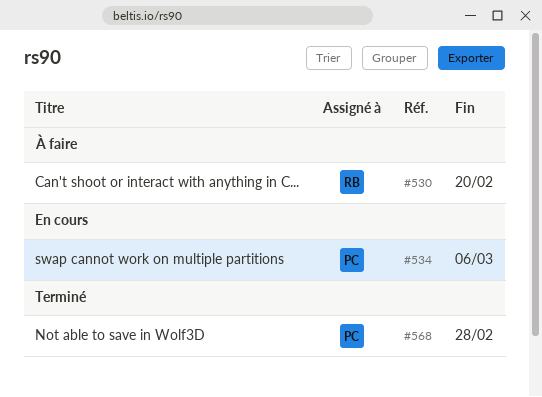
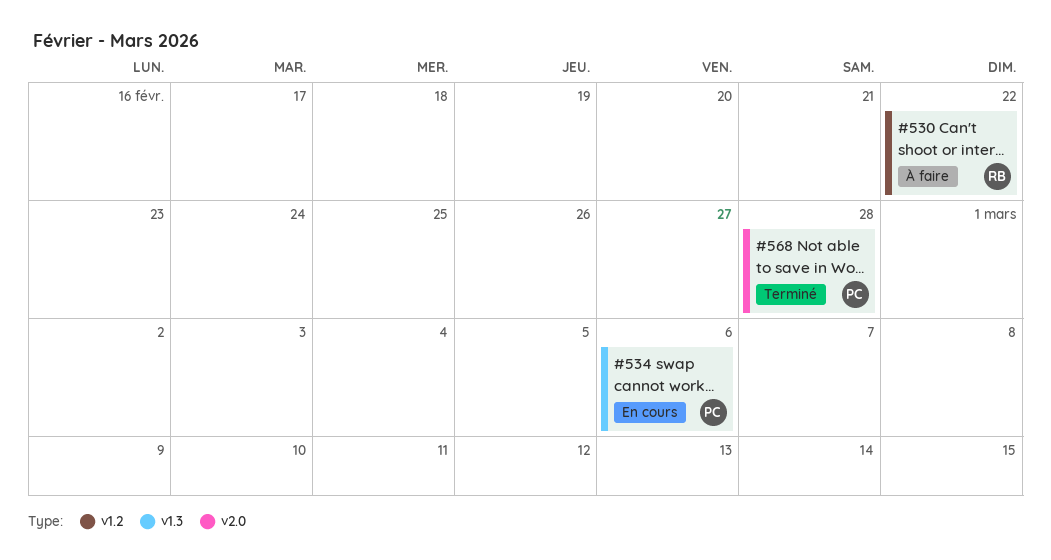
#530, due: Feb 20 -> Feb 22

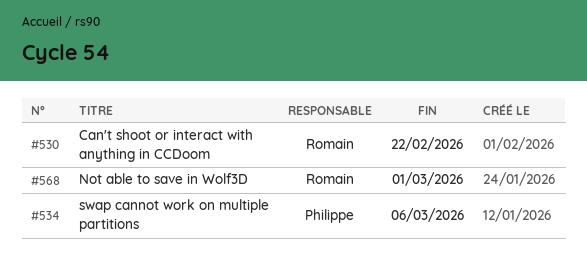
#568, owner: Philippe -> Romain
#568, due: Feb 28 -> Mar 1

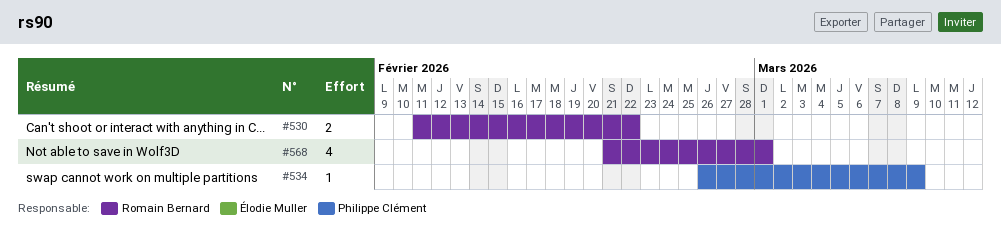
#534, due: Mar 6 -> Mar 9

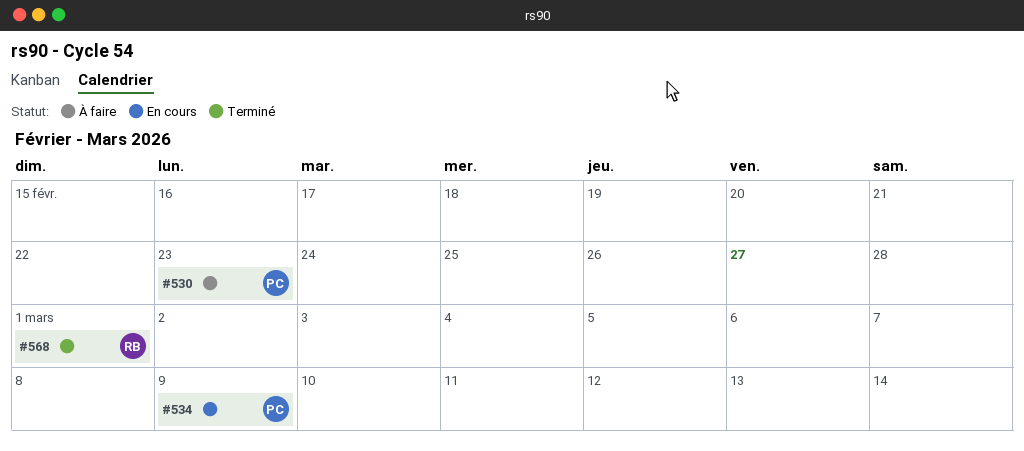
#530, owner: Romain Bernard -> Philippe Clément
#530, due: Feb 22 -> Feb 23

